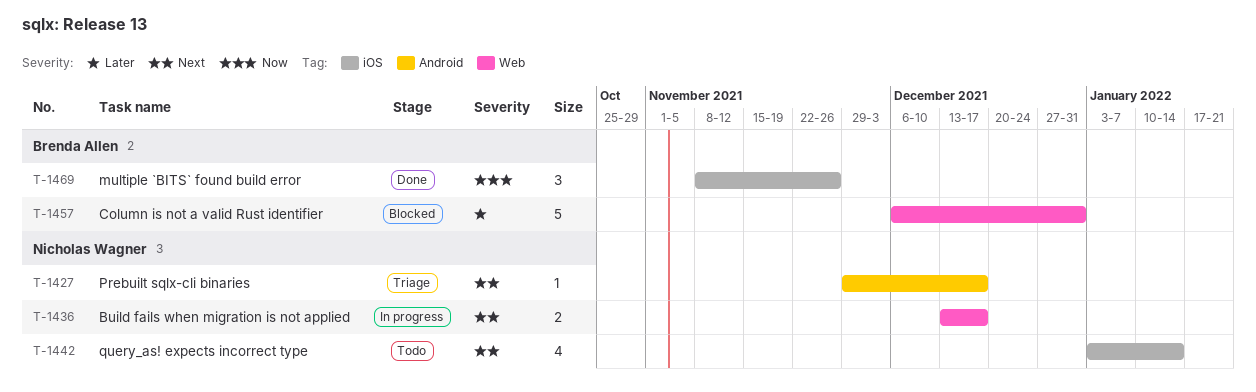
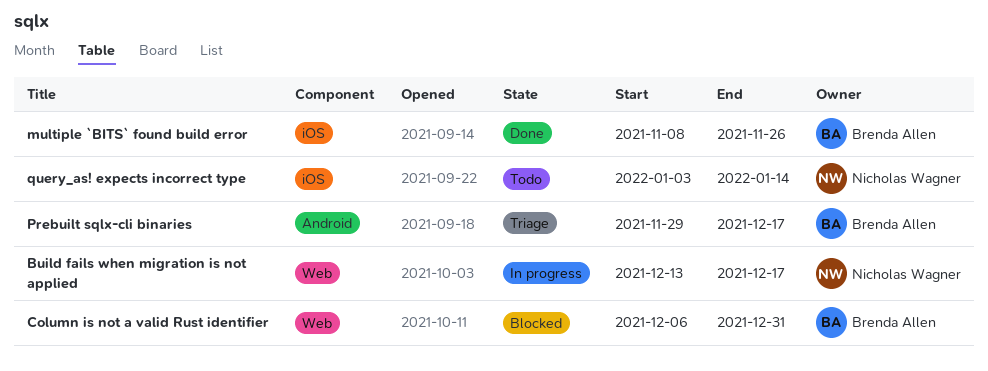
Prebuilt sqlx-cli binaries, owner: Nicholas Wagner -> Brenda Allen

